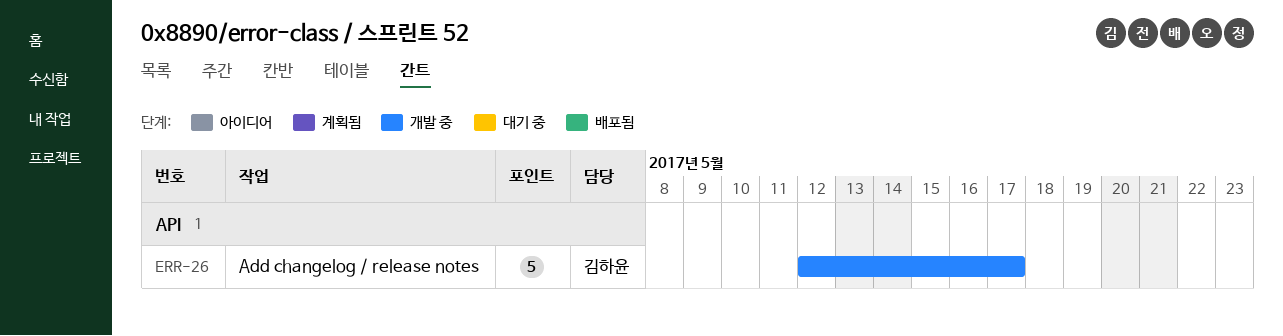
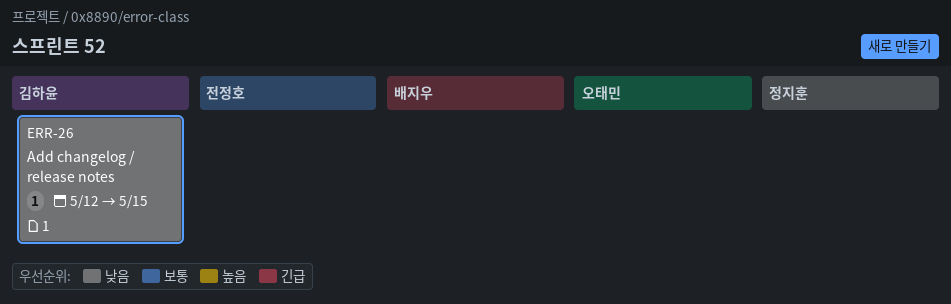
ERR-26, estimate: 5 -> 1
ERR-26, due: May 17 -> May 15

